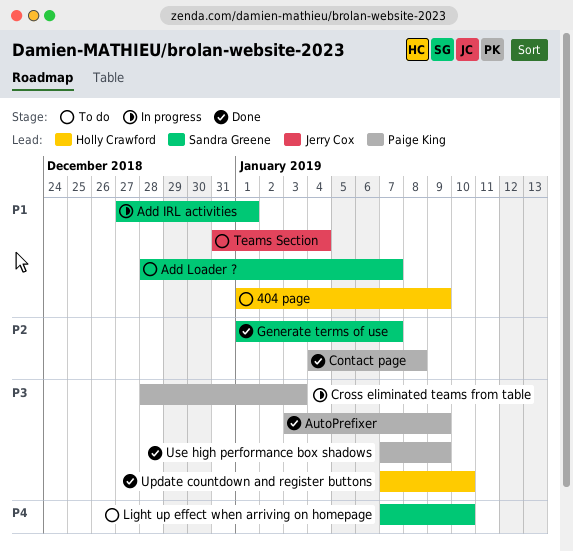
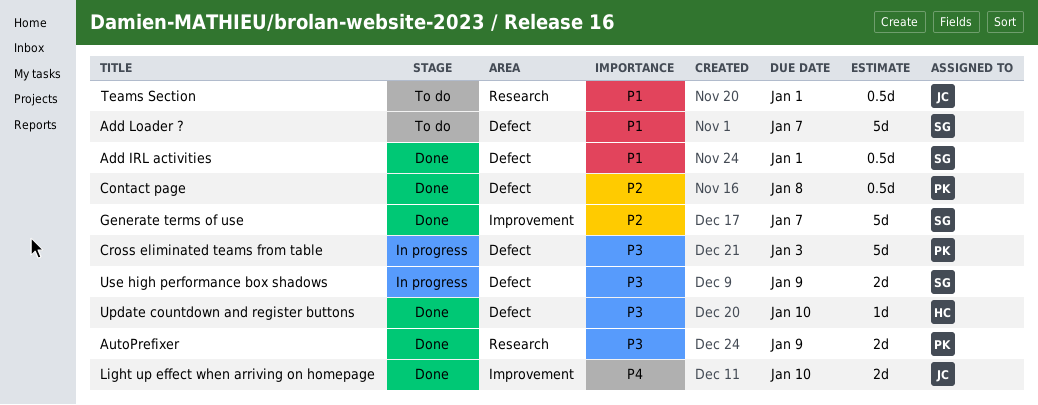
404 page: present -> none
Add IRL activities, status: In progress -> Done
Light up effect when arriving on homepage, status: To do -> Done
Light up effect when arriving on homepage, owner: Sandra Greene -> Jerry Cox
Teams Section, due: Jan 4 -> Jan 1
Use high performance box shadows, status: Done -> In progress
Use high performance box shadows, owner: Paige King -> Sandra Greene

